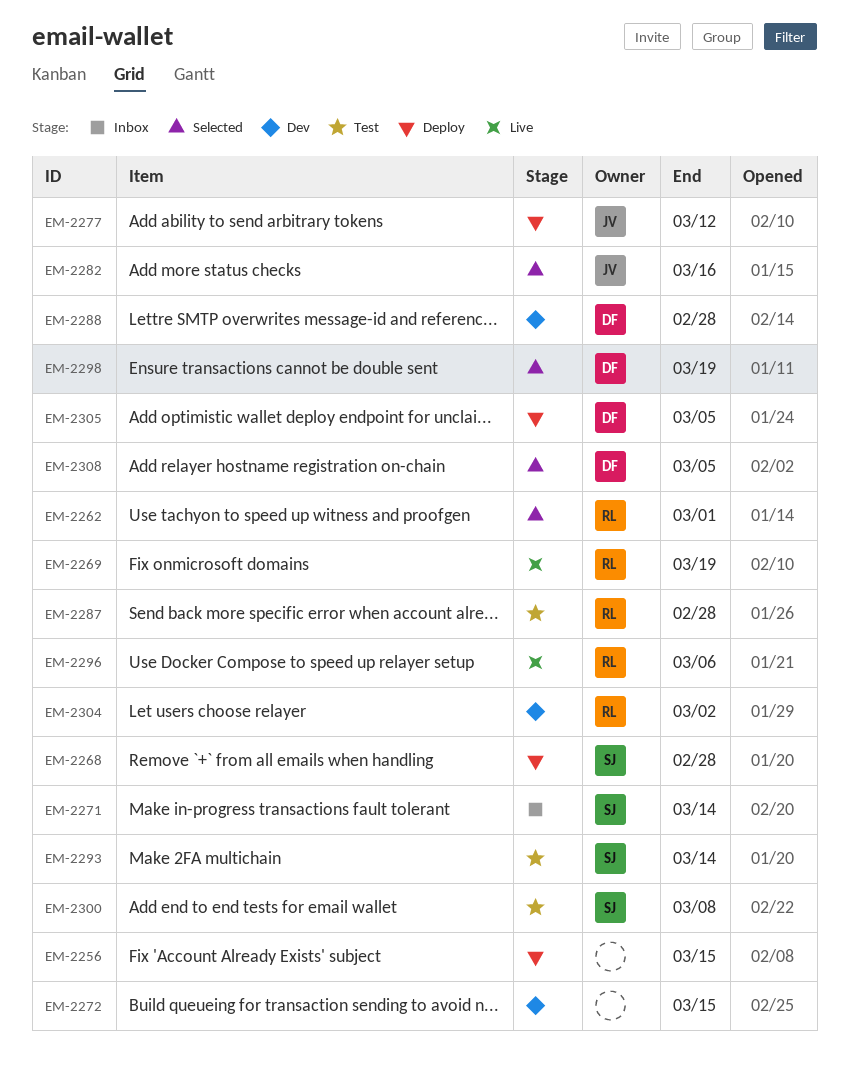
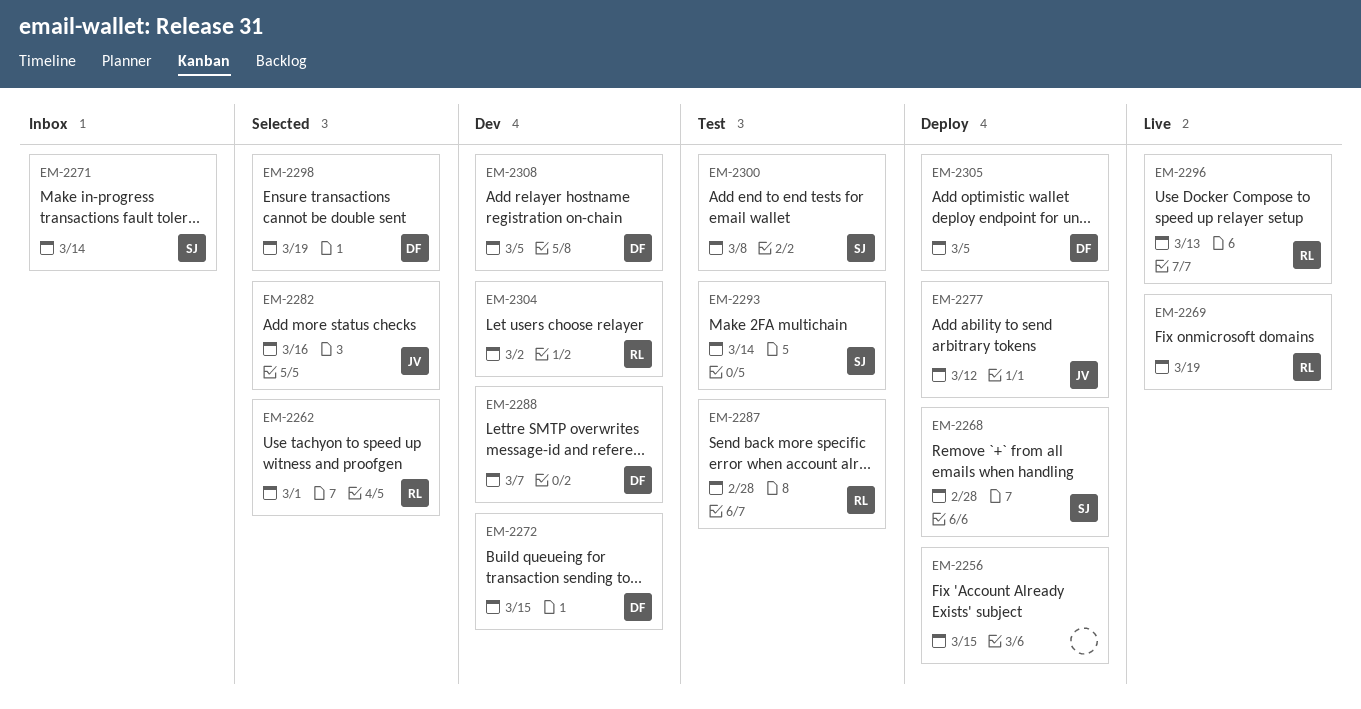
EM-2272, owner: none -> DF
EM-2288, due: Feb 28 -> Mar 7
EM-2296, due: Mar 6 -> Mar 13
EM-2308, status: Selected -> Dev

